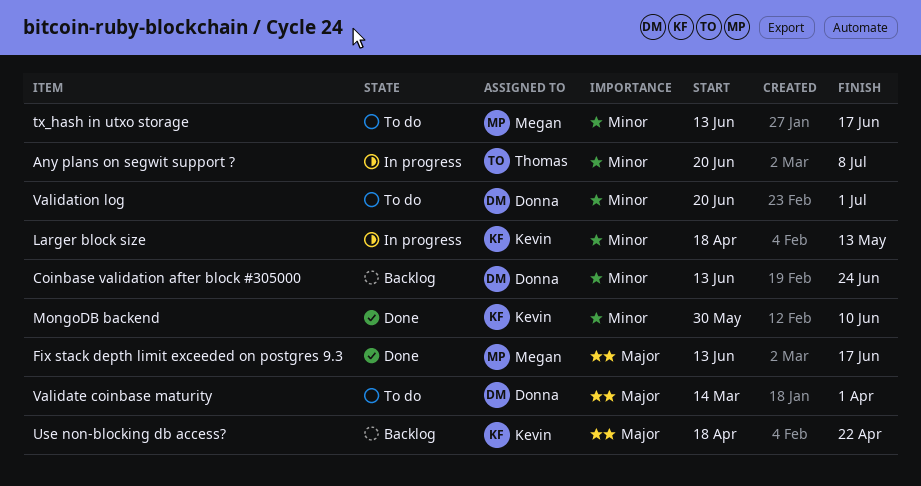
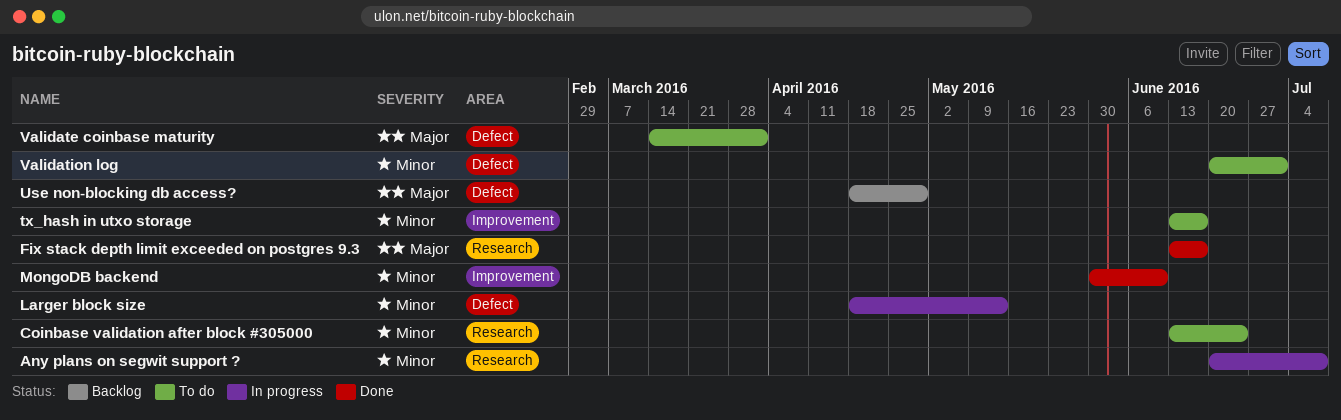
Coinbase validation after block #305000, status: Backlog -> To do
Use non-blocking db access?, due: Apr 22 -> Apr 29

